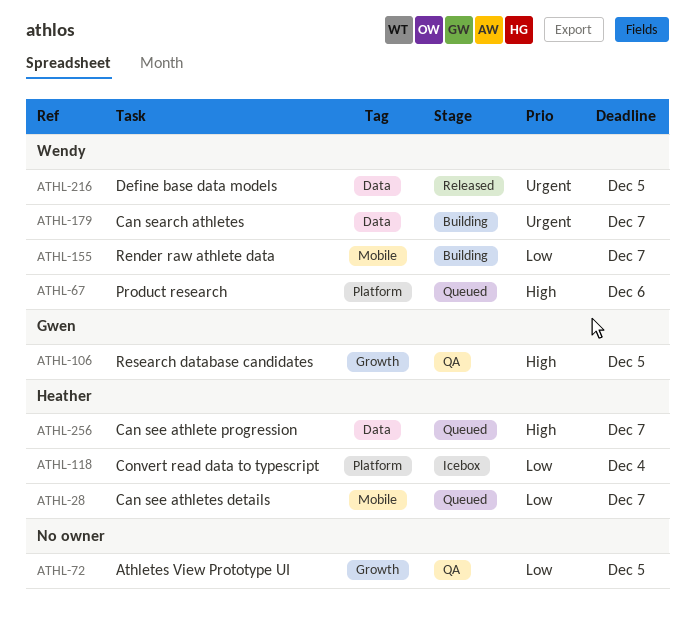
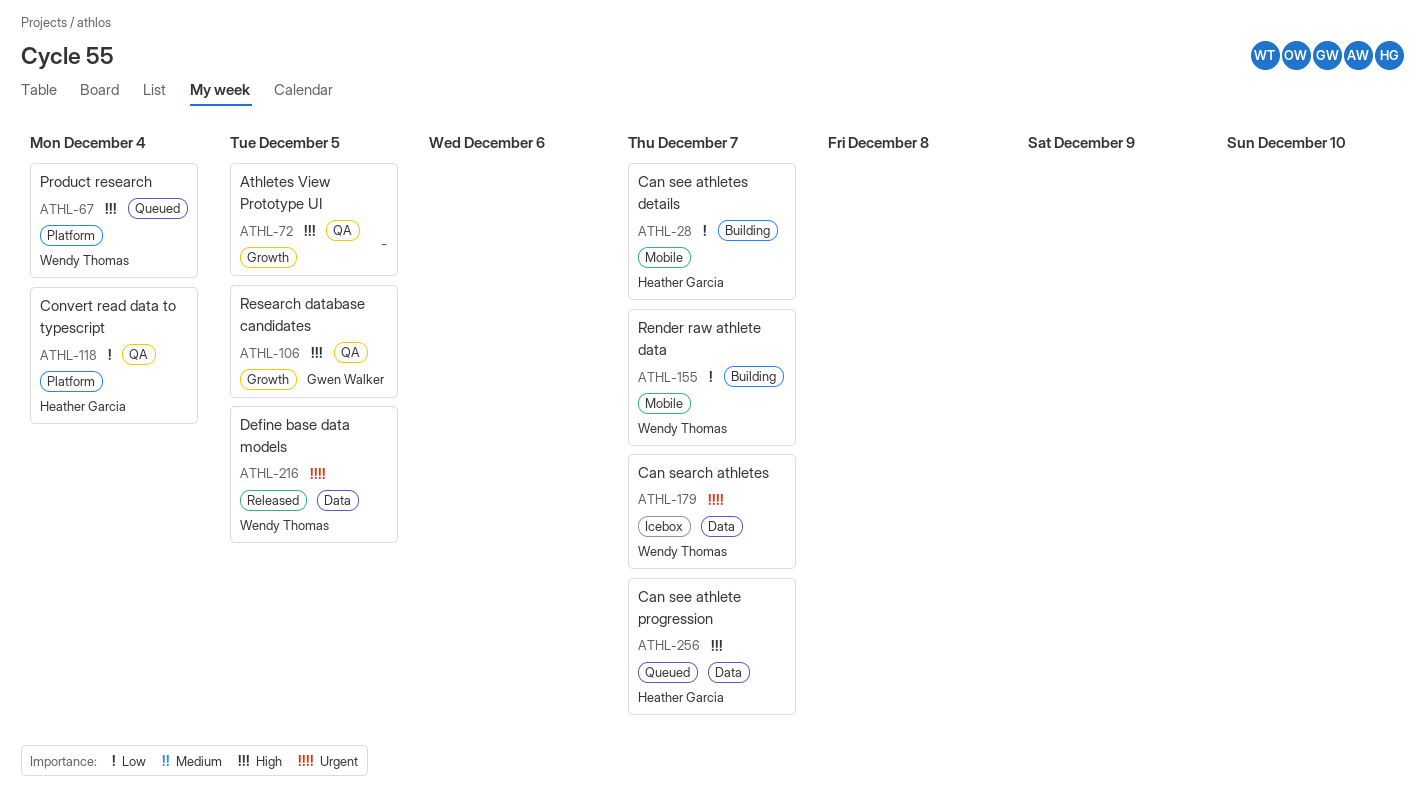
ATHL-28, status: Queued -> Building
ATHL-67, due: Dec 6 -> Dec 4
ATHL-72, priority: Low -> High
ATHL-118, status: Icebox -> QA
ATHL-179, status: Building -> Icebox

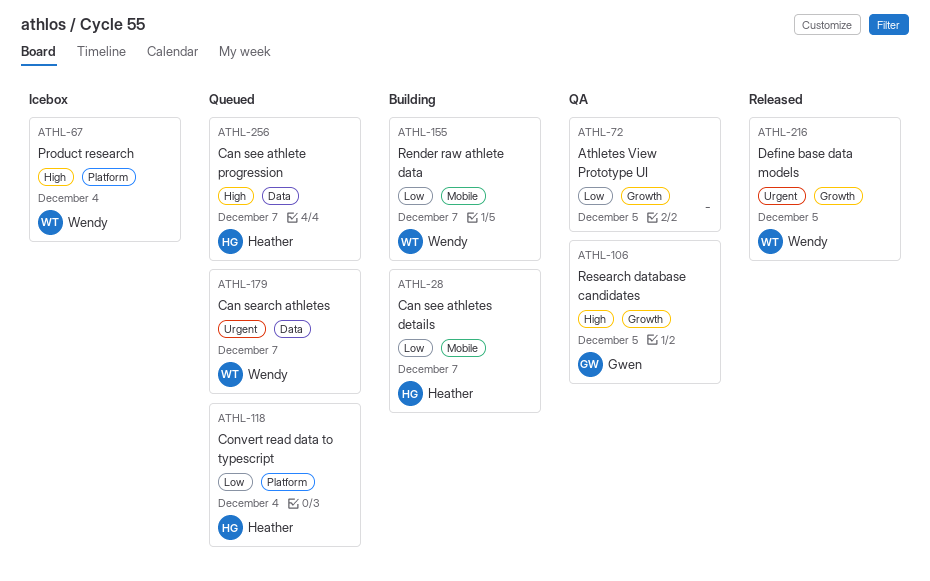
ATHL-67, status: Queued -> Icebox
ATHL-72, priority: High -> Low
ATHL-118, status: QA -> Queued
ATHL-179, status: Icebox -> Queued
ATHL-216, label: Data -> Growth

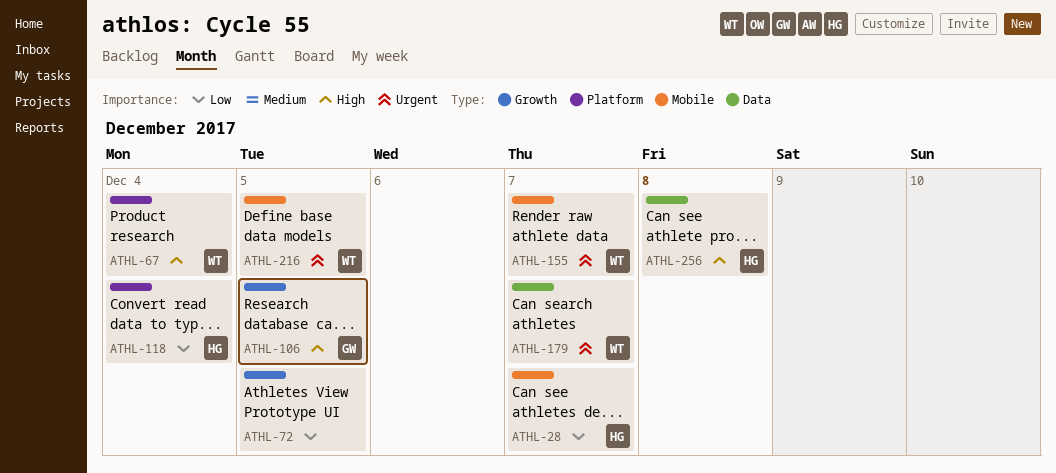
ATHL-155, priority: Low -> Urgent
ATHL-216, label: Growth -> Mobile
ATHL-256, due: Dec 7 -> Dec 8

